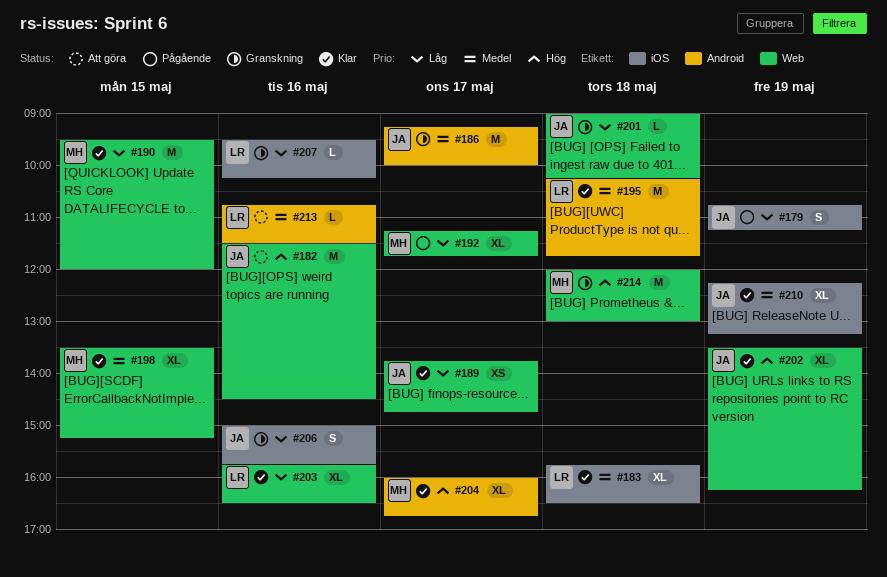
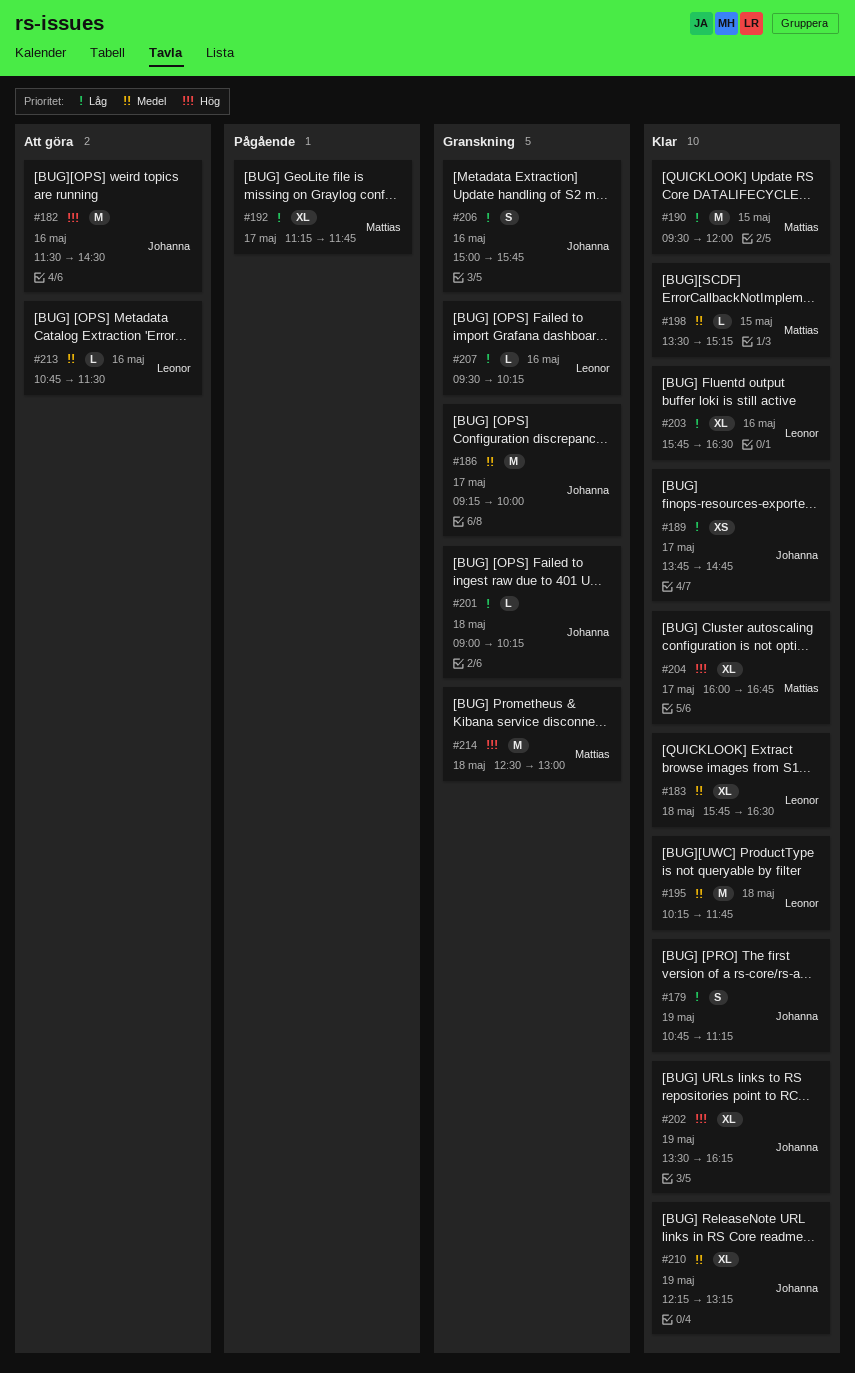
#179, status: Pågående -> Klar
#198, estimate: XL -> L
#214, begins: 12:00 -> 12:30

